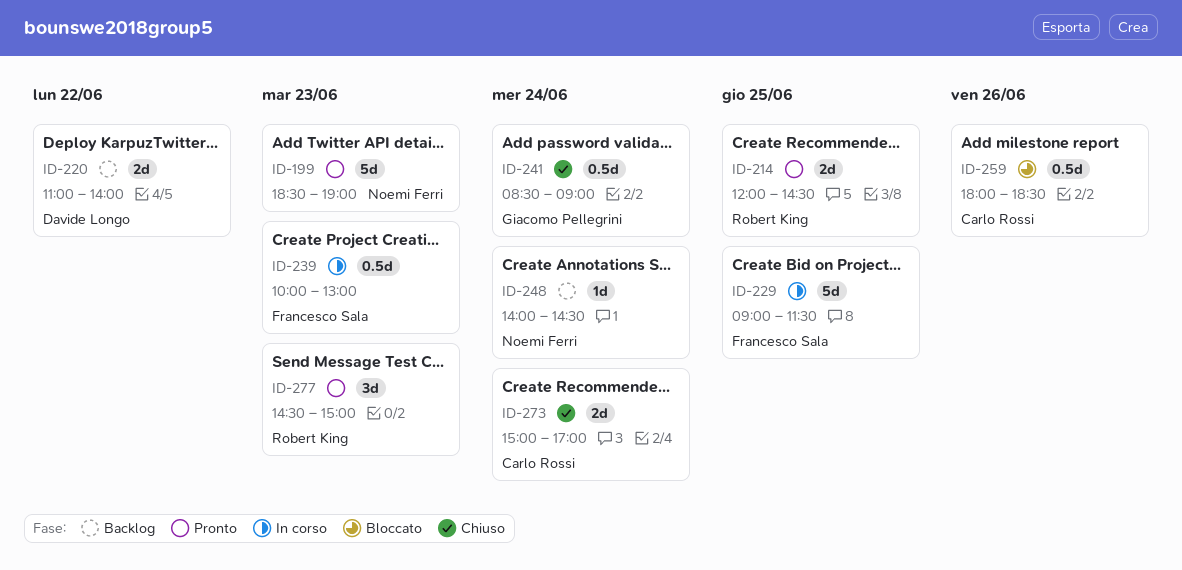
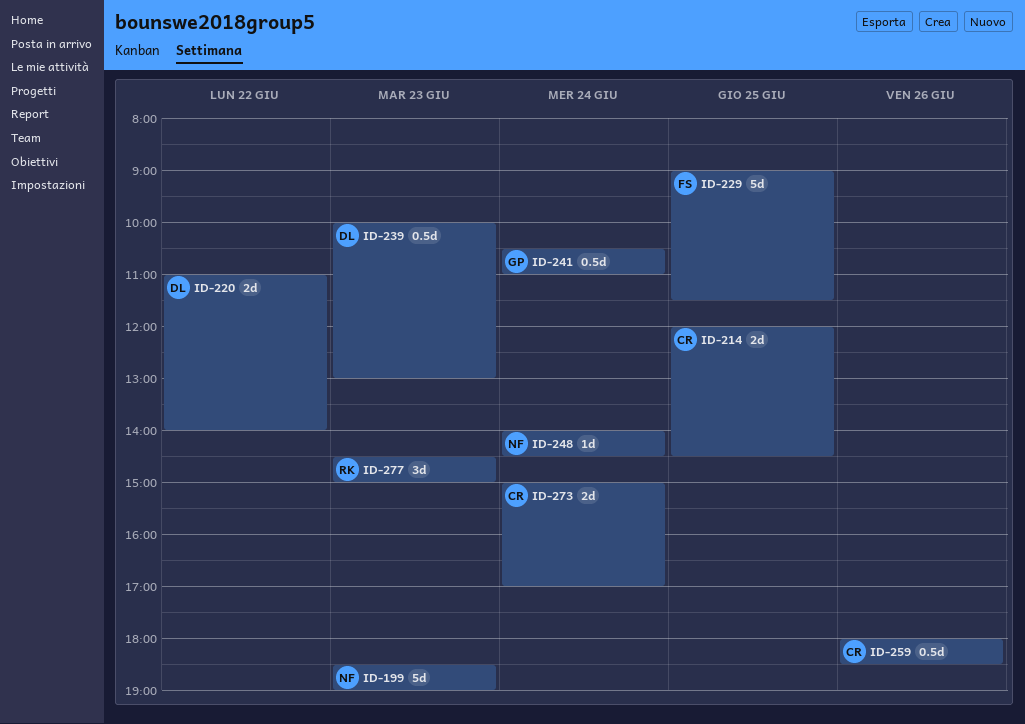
ID-214, owner: Robert King -> Carlo Rossi
ID-239, owner: Francesco Sala -> Davide Longo
ID-241, begins: 08:30 -> 10:30
ID-241, ends: 09:00 -> 11:00

